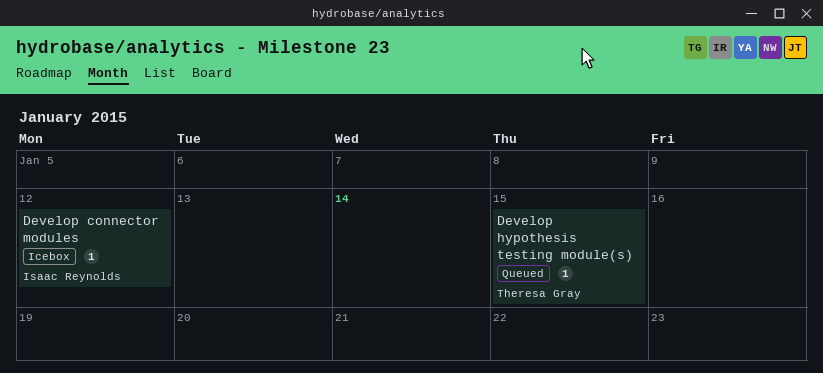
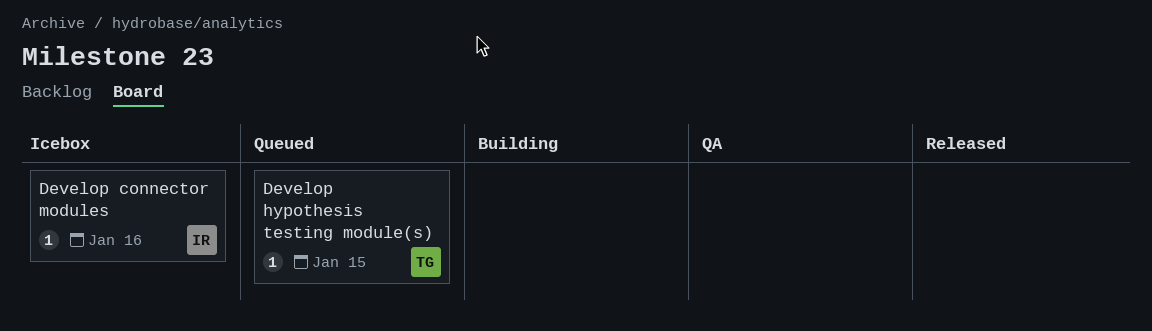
Develop connector modules, due: Jan 12 -> Jan 16

